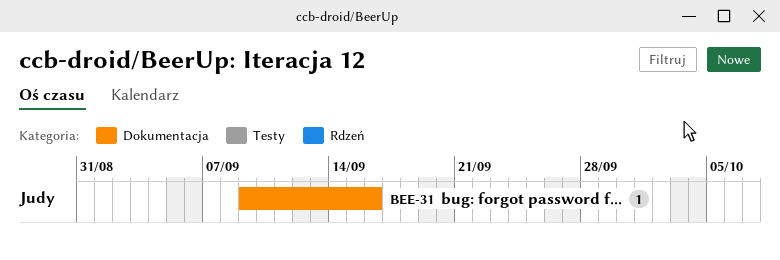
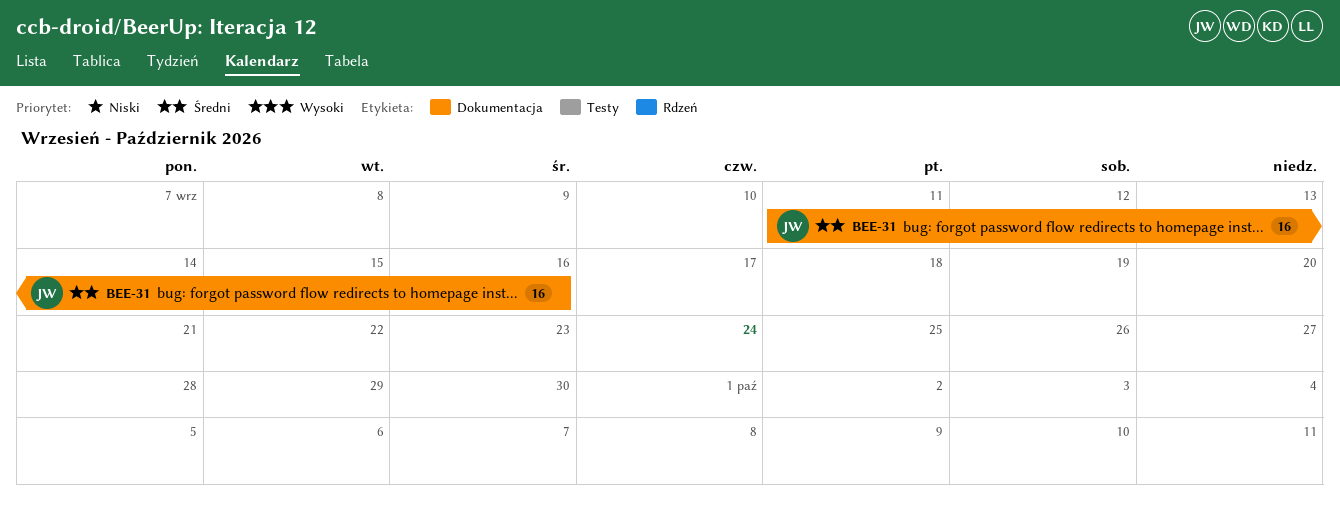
BEE-31, estimate: 1 -> 16
BEE-31, start: Sep 9 -> Sep 11

